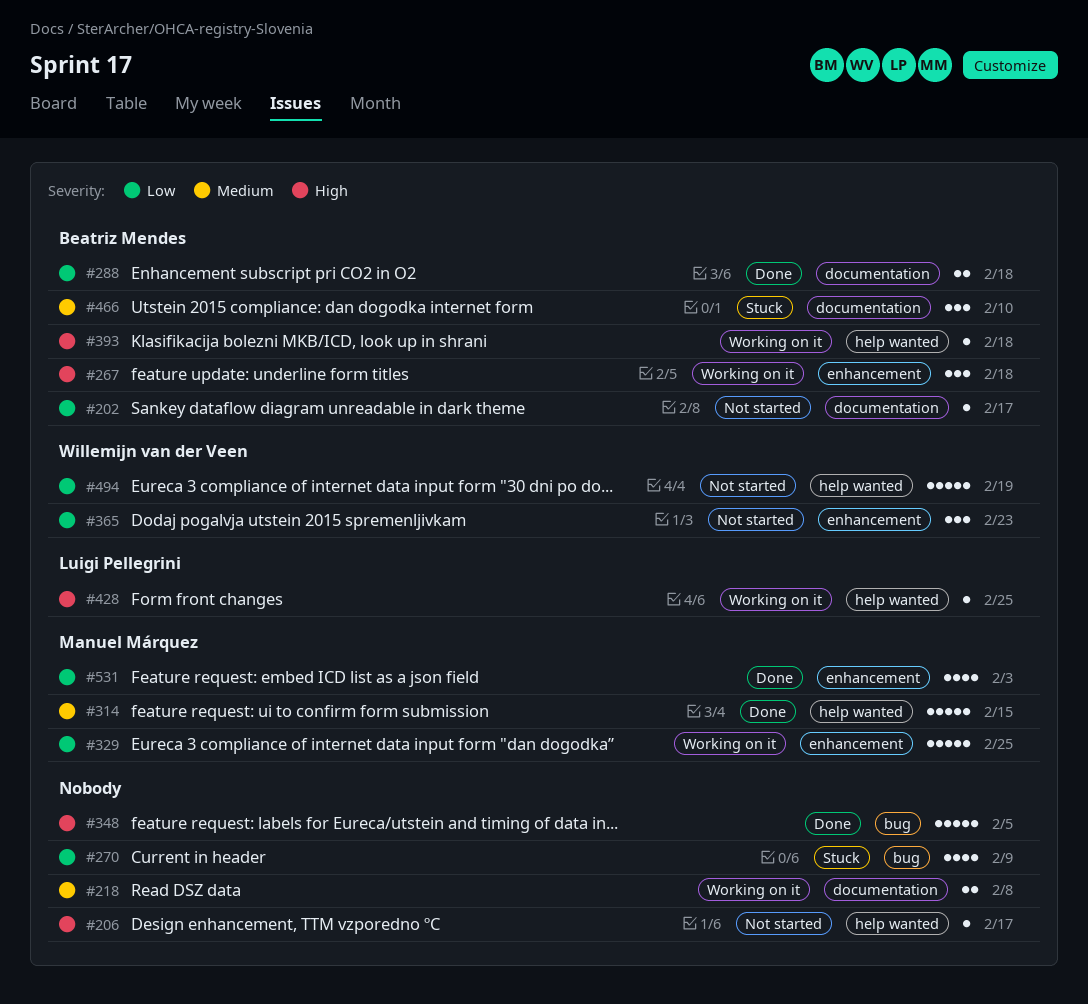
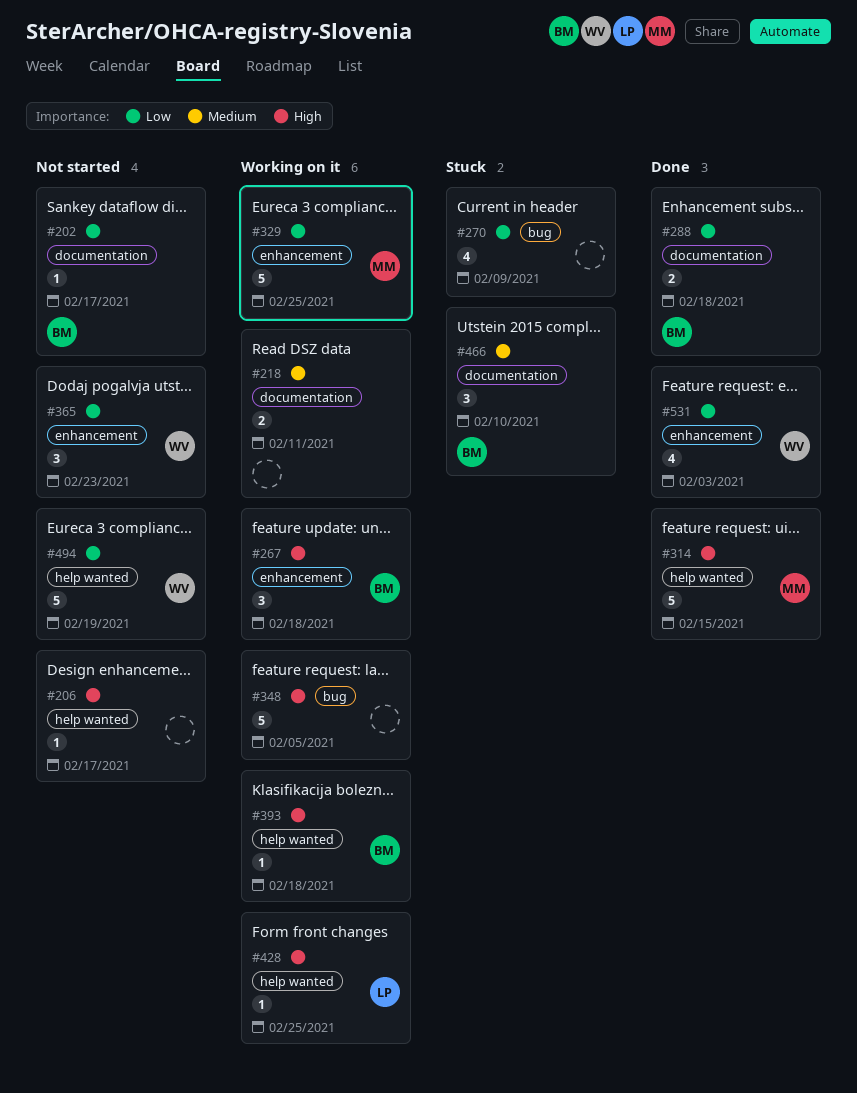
#218, due: Feb 8 -> Feb 11
#314, priority: Medium -> High
#348, status: Done -> Working on it
#531, owner: Manuel Márquez -> Willemijn van der Veen

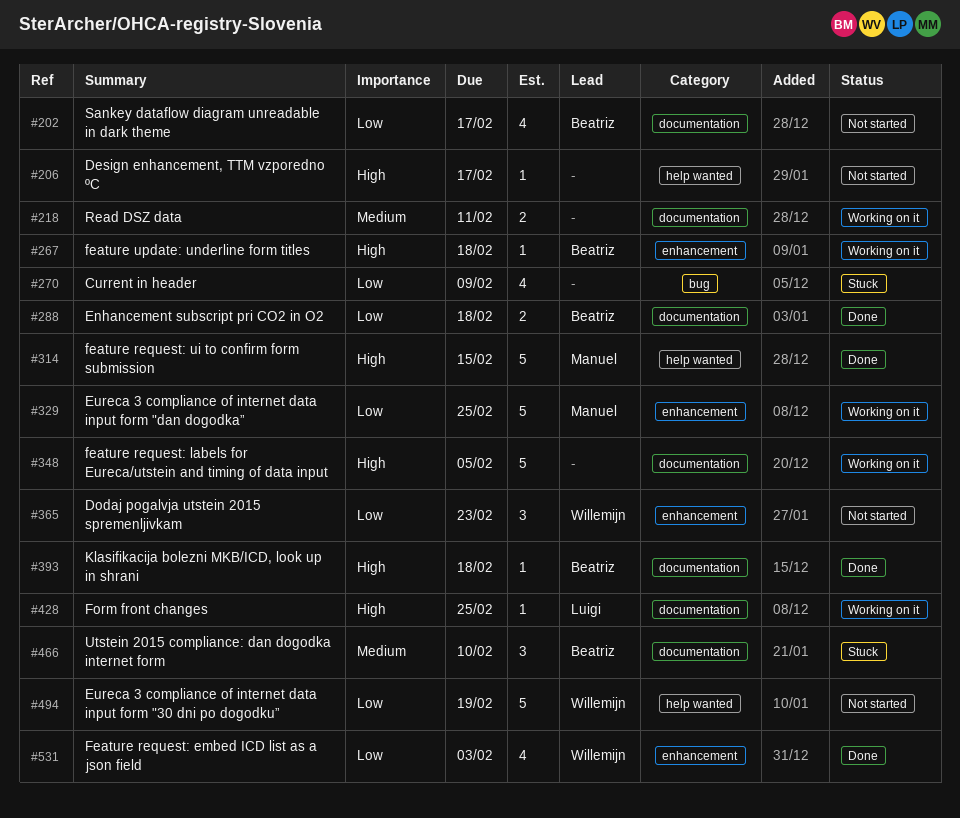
#202, estimate: 1 -> 4
#267, estimate: 3 -> 1
#348, label: bug -> documentation
#393, status: Working on it -> Done
#393, label: help wanted -> documentation
#428, label: help wanted -> documentation

